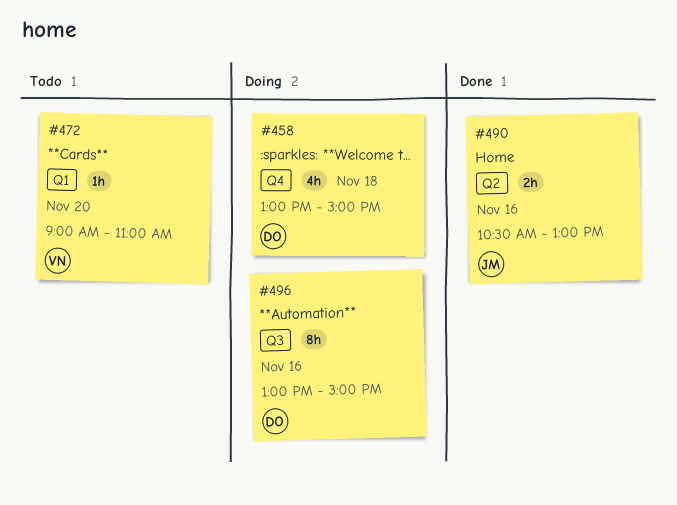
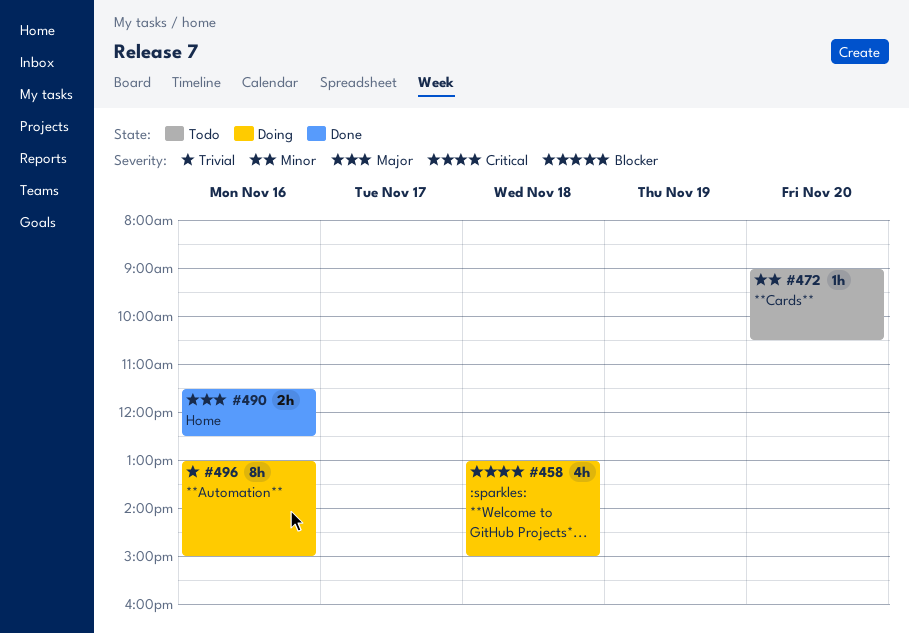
#472, ends: 11:00 -> 10:30
#490, begins: 10:30 -> 11:30
#490, ends: 13:00 -> 12:30

